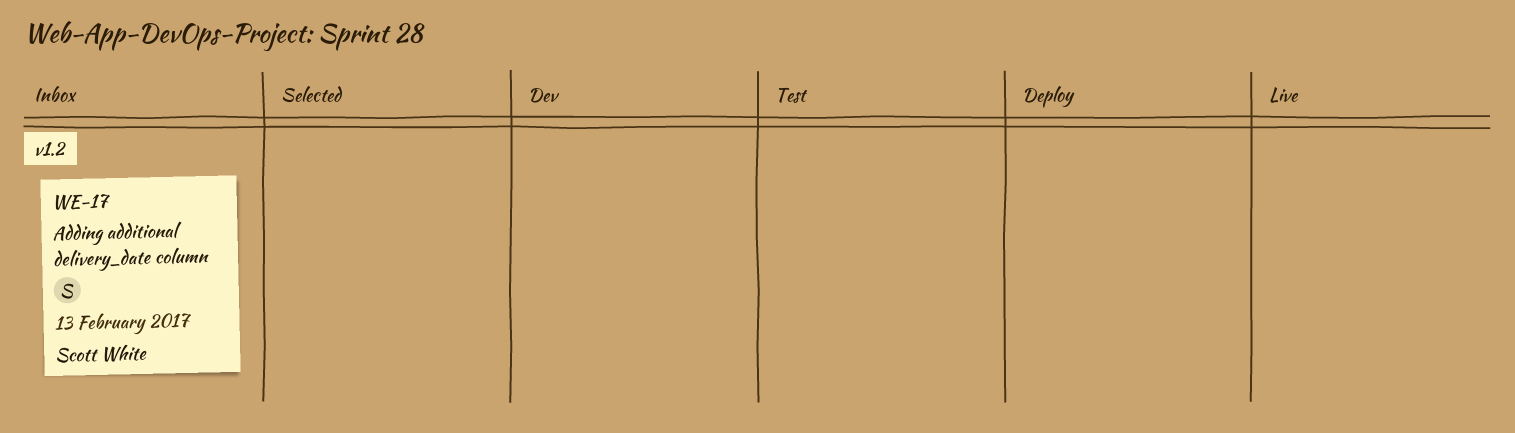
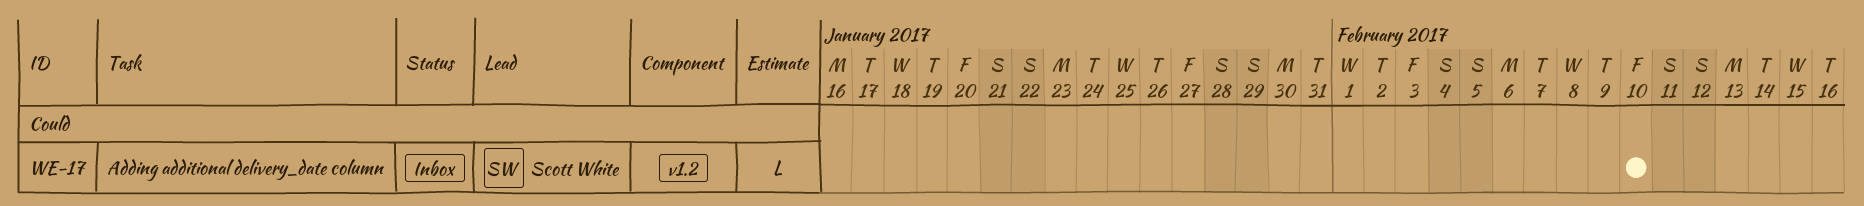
WE-17, estimate: S -> L
WE-17, due: Feb 13 -> Feb 10

